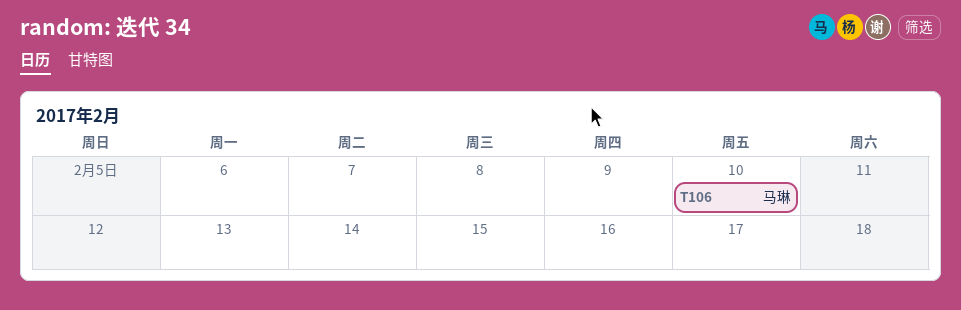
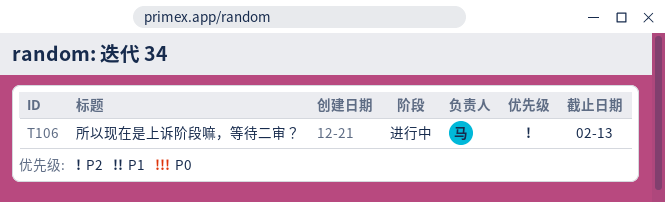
T106, due: Feb 10 -> Feb 13

